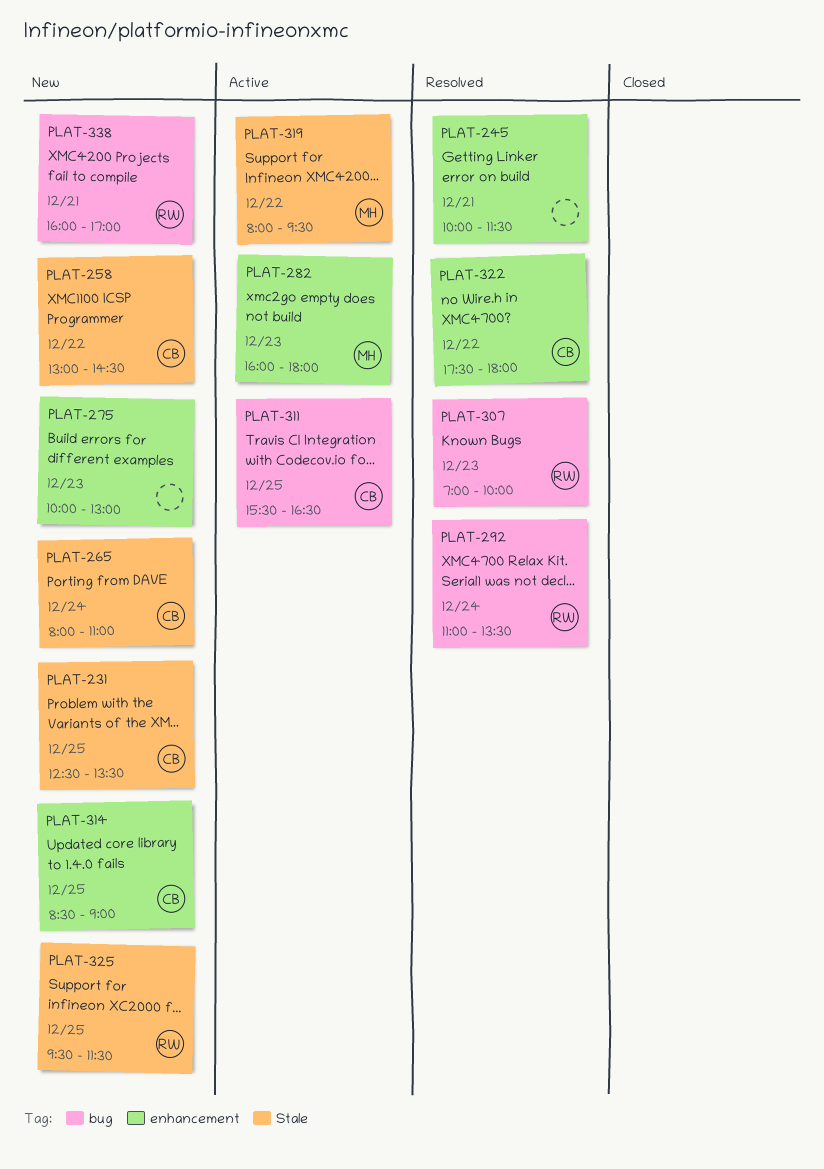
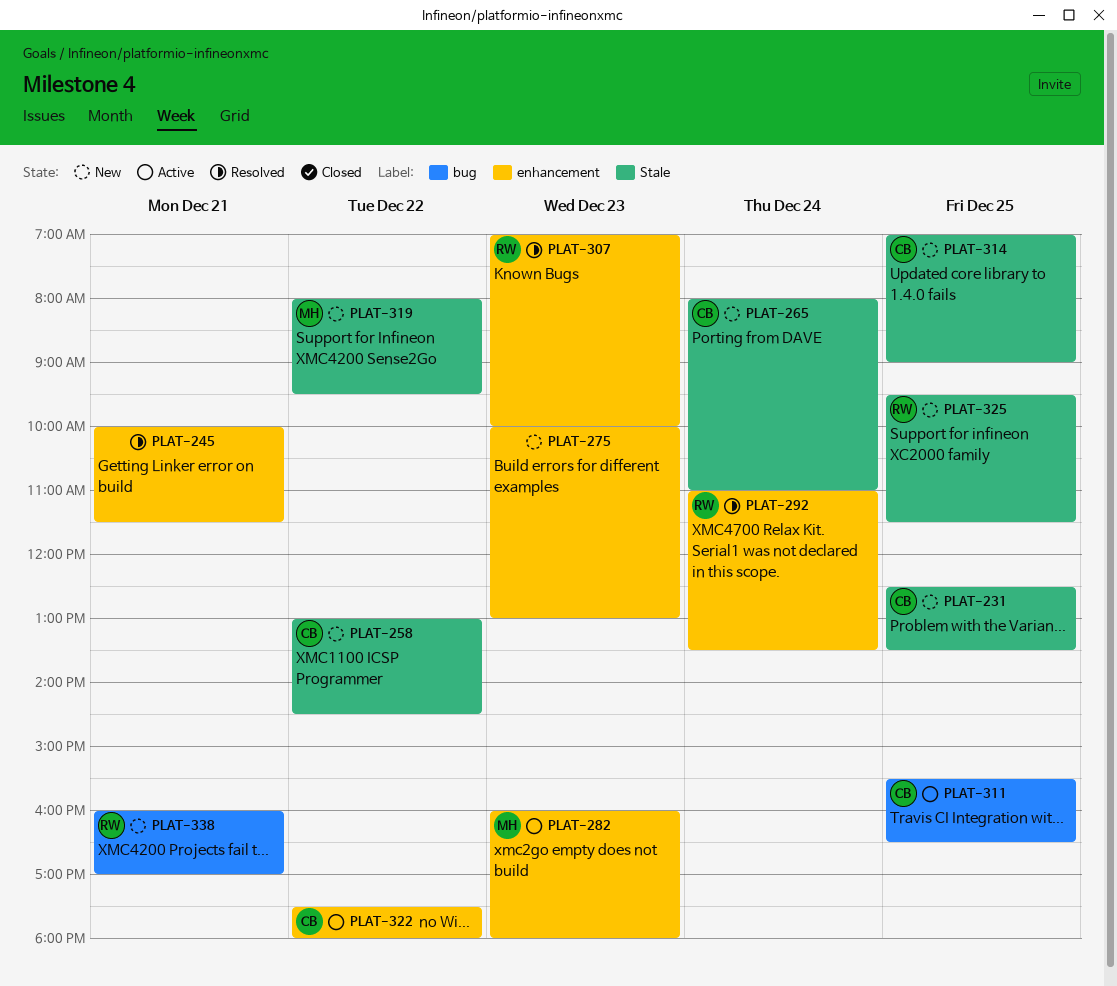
PLAT-292, label: bug -> enhancement
PLAT-307, label: bug -> enhancement
PLAT-314, label: enhancement -> Stale
PLAT-314, begins: 08:30 -> 07:00
PLAT-319, status: Active -> New
PLAT-322, status: Resolved -> Active

